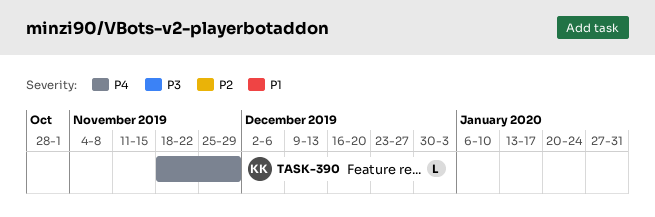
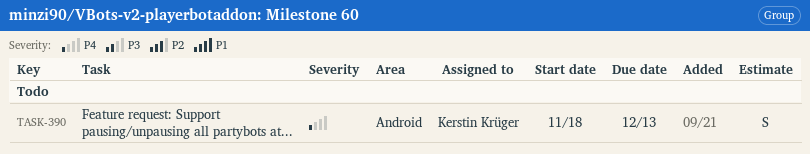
TASK-390, estimate: L -> S
TASK-390, due: Nov 29 -> Dec 13

